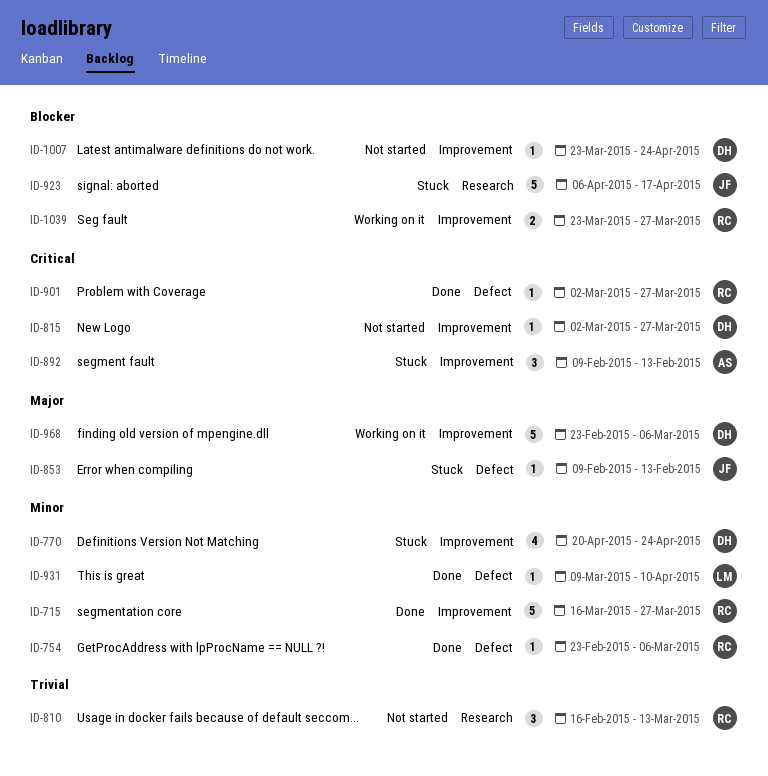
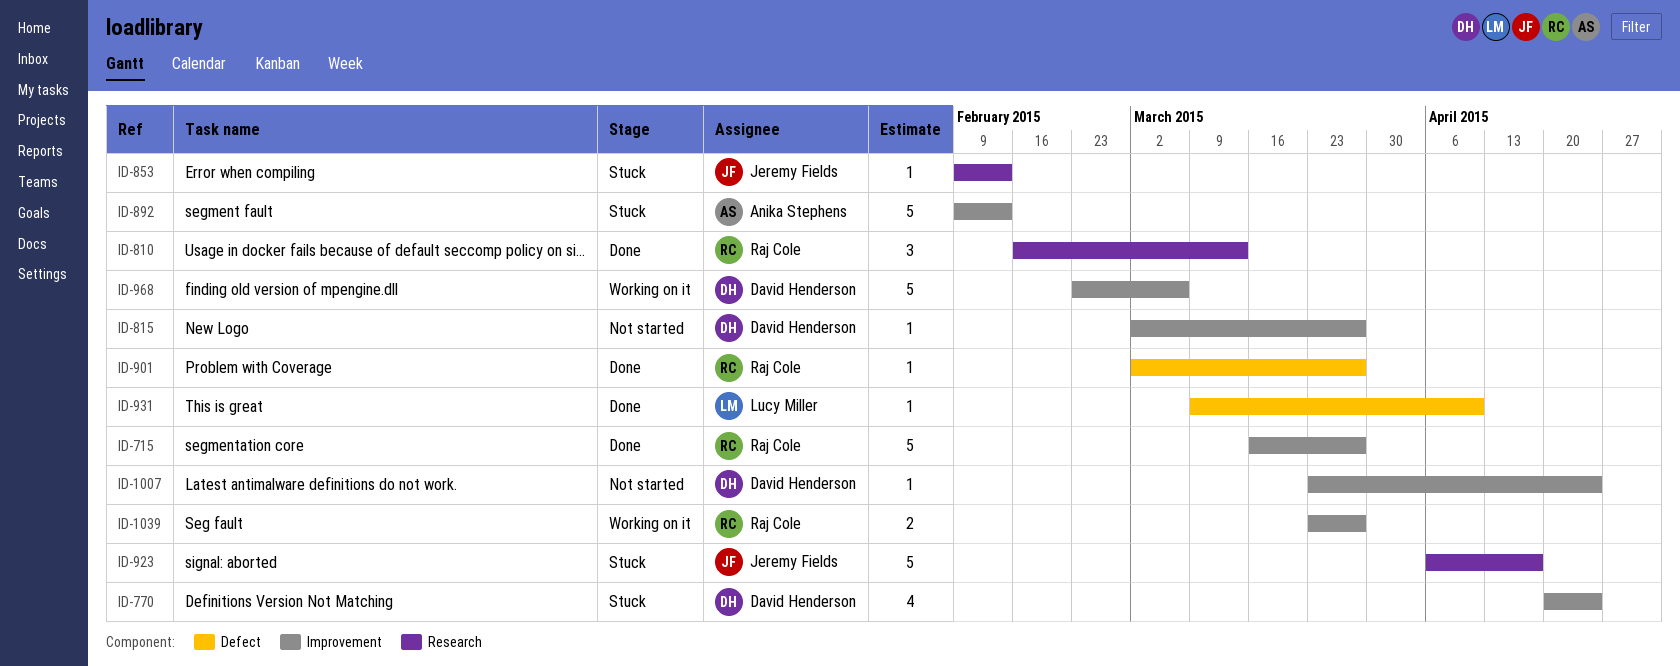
ID-754: present -> none
ID-810, status: Not started -> Done
ID-853, label: Defect -> Research
ID-892, estimate: 3 -> 5

